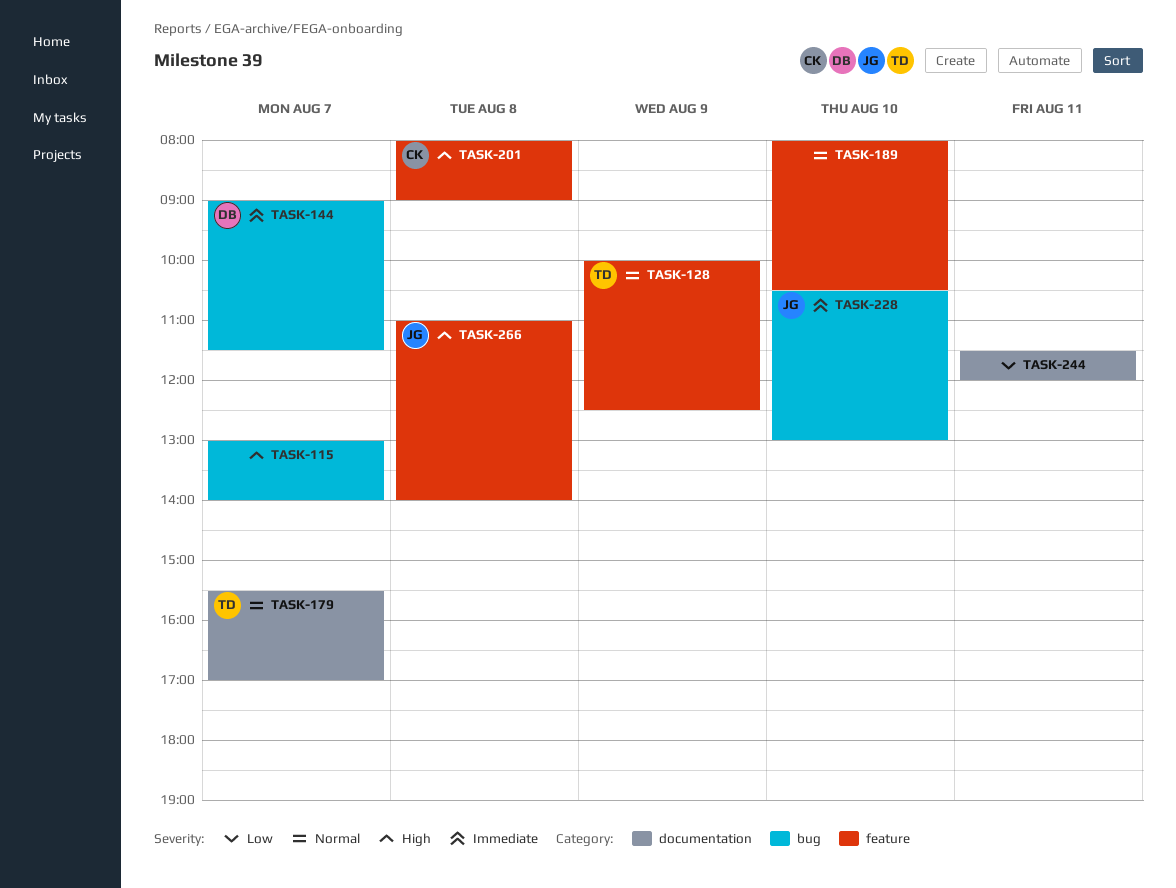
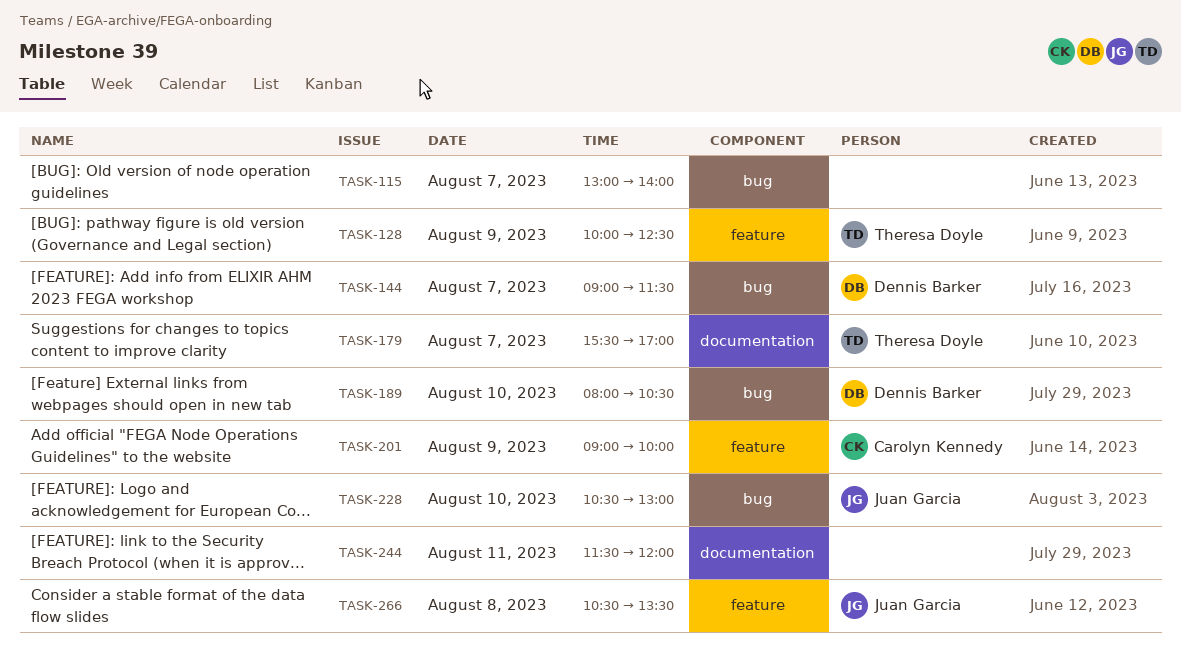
TASK-189, owner: none -> Dennis Barker
TASK-189, label: feature -> bug
TASK-201, day: Aug 8 -> Aug 9
TASK-201, begins: 08:00 -> 09:00
TASK-201, ends: 09:00 -> 10:00
TASK-266, begins: 11:00 -> 10:30
TASK-266, ends: 14:00 -> 13:30

